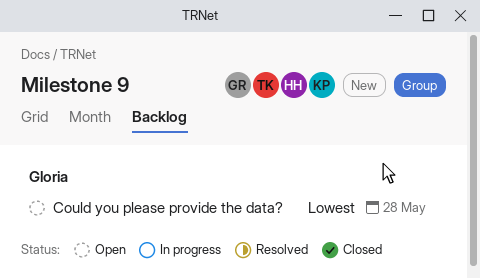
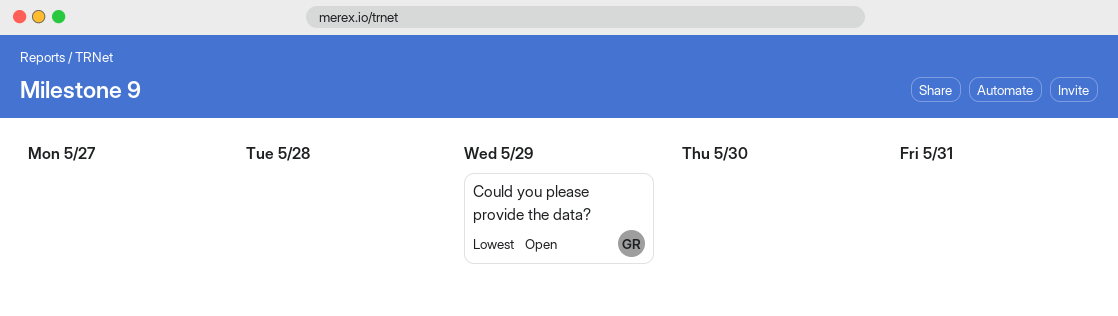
Could you please provide the data?, due: May 28 -> May 29

